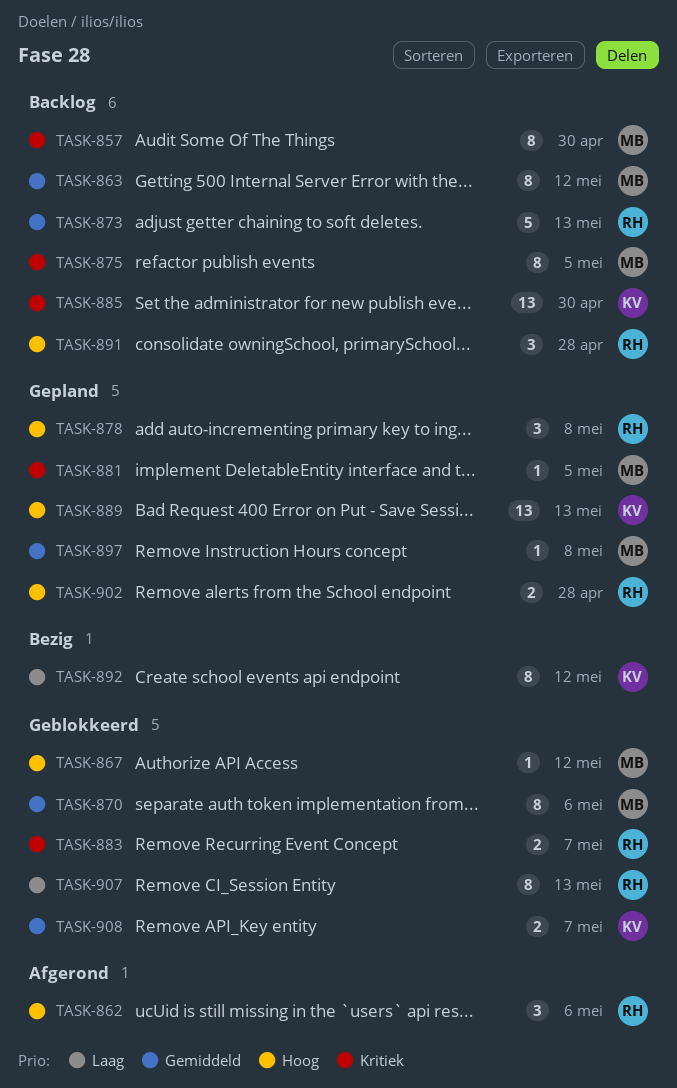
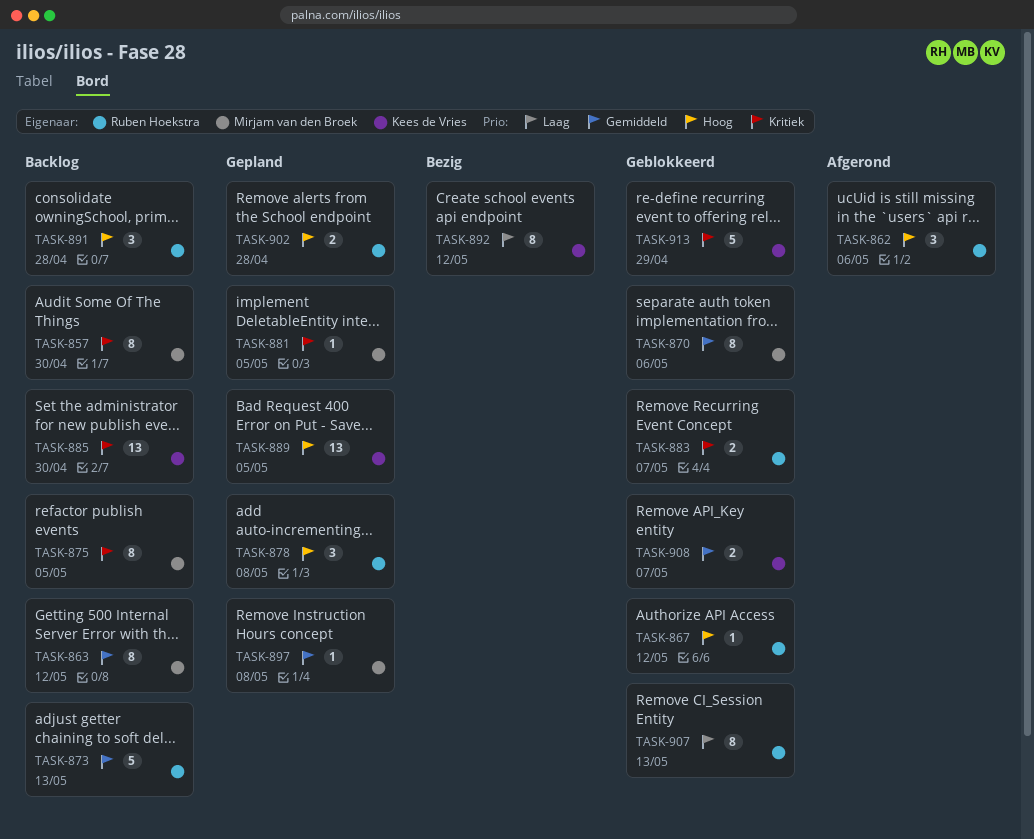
TASK-867, owner: Mirjam van den Broek -> Ruben Hoekstra
TASK-889, due: May 13 -> May 5
TASK-913: none -> present

